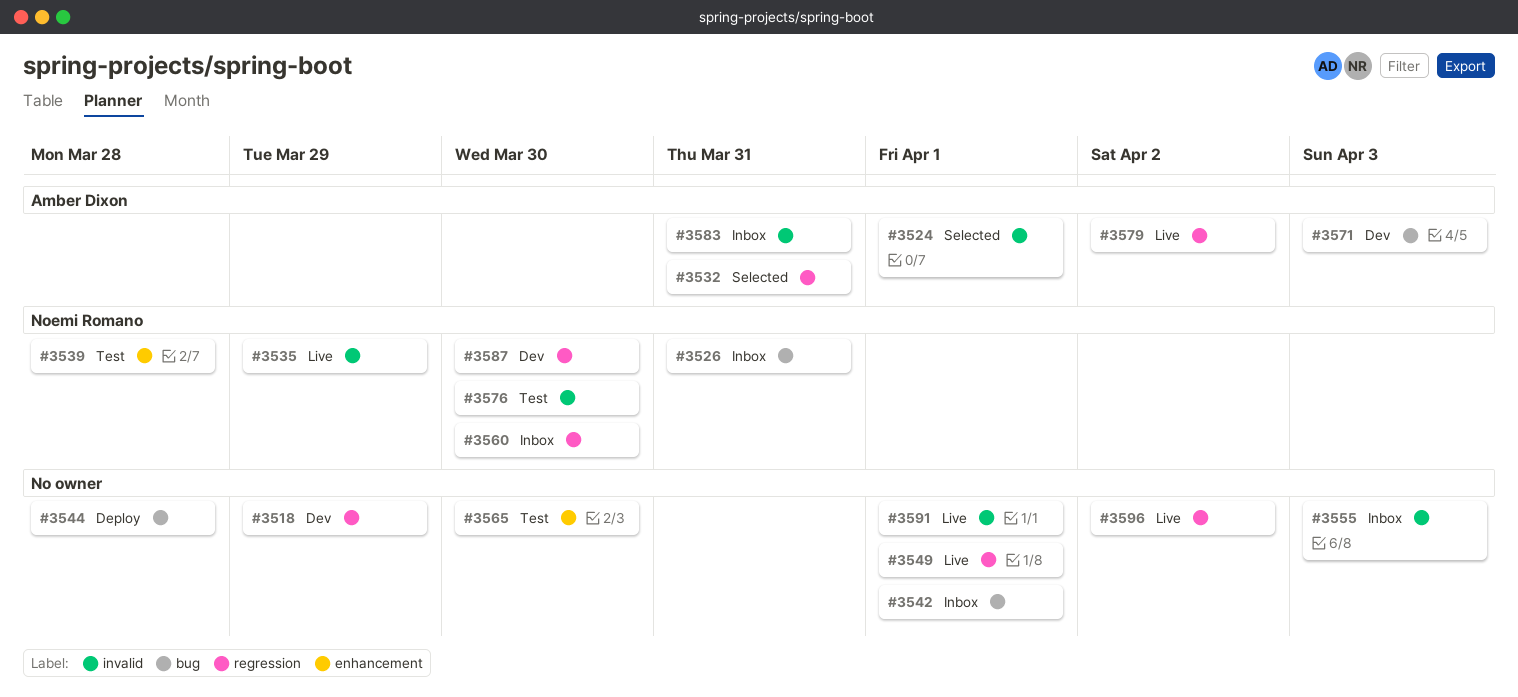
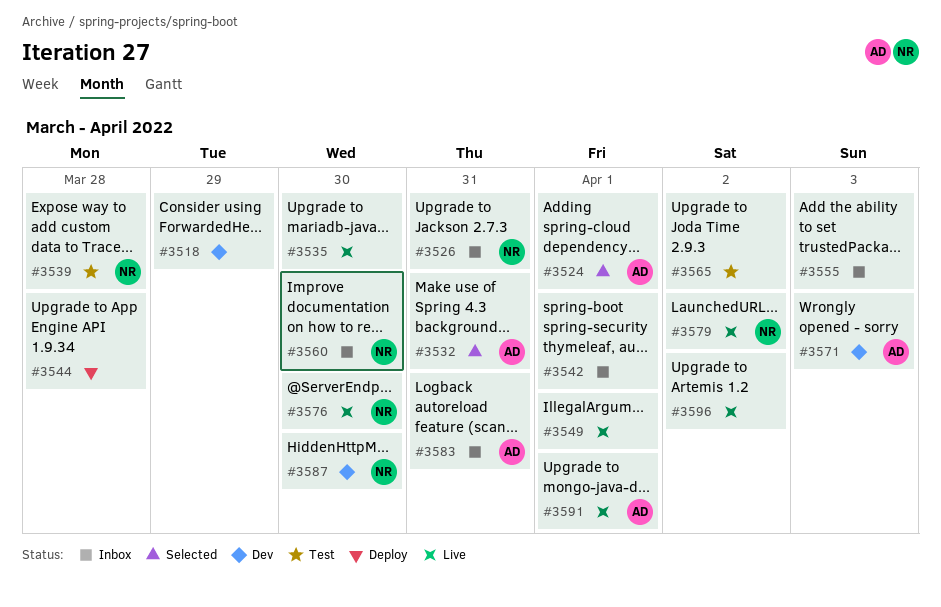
#3535, owner: Noemi Romano -> none
#3535, due: Mar 29 -> Mar 30
#3565, due: Mar 30 -> Apr 2
#3576, status: Test -> Live
#3579, owner: Amber Dixon -> Noemi Romano
#3591, owner: none -> Amber Dixon

